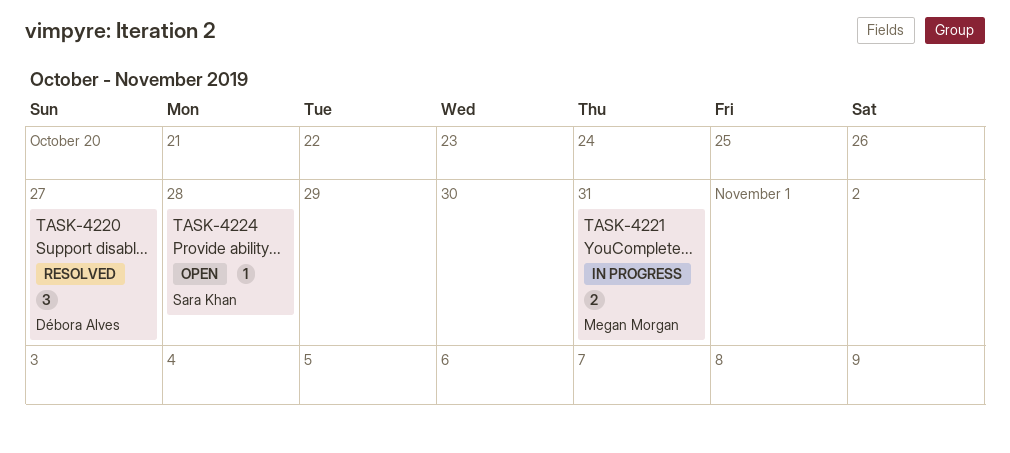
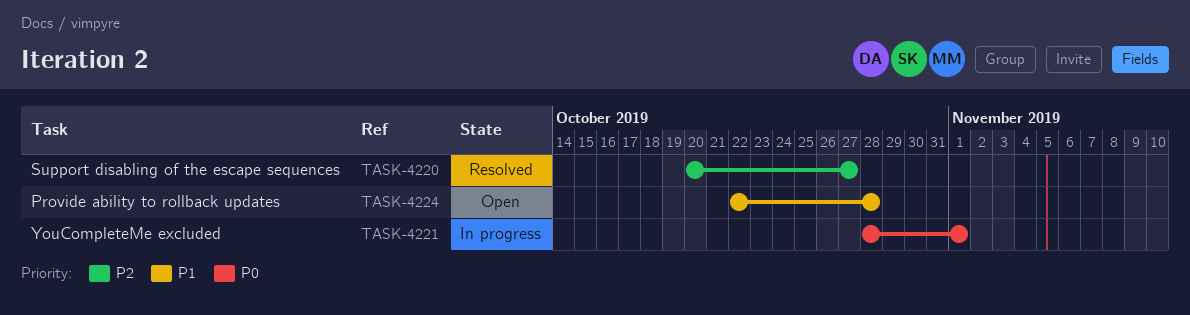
TASK-4221, due: Oct 31 -> Nov 1

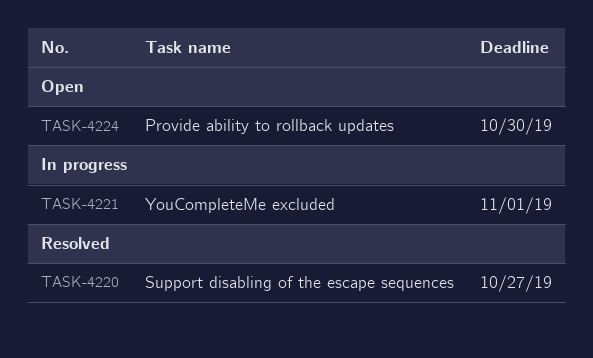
TASK-4224, due: Oct 28 -> Oct 30

